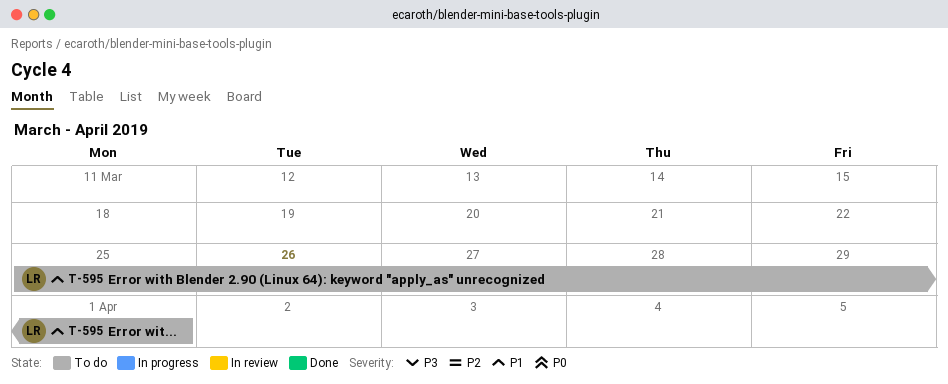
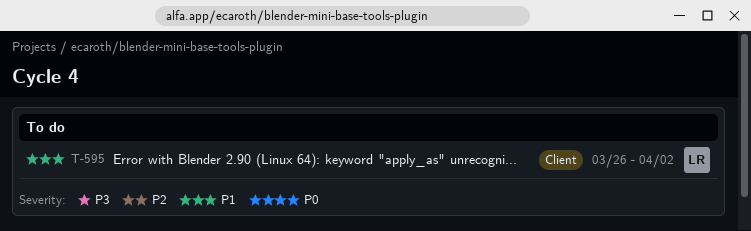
T-595, start: Mar 25 -> Mar 26
T-595, due: Apr 1 -> Apr 2

